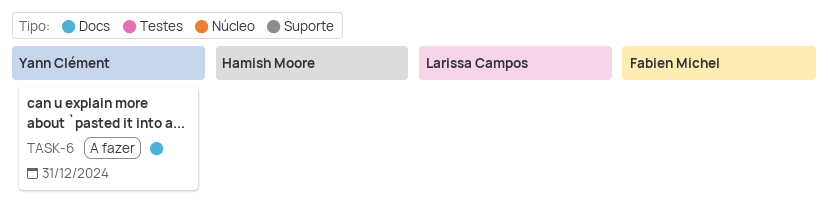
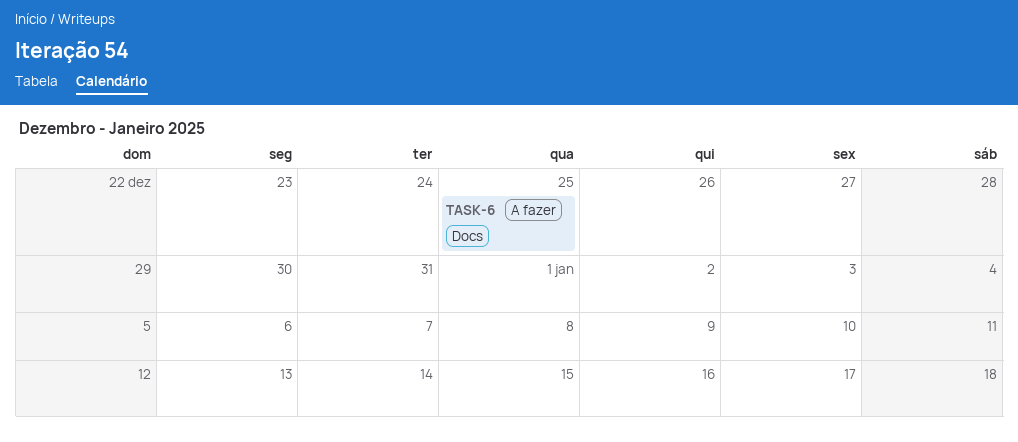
TASK-6, due: Dec 31 -> Dec 25

